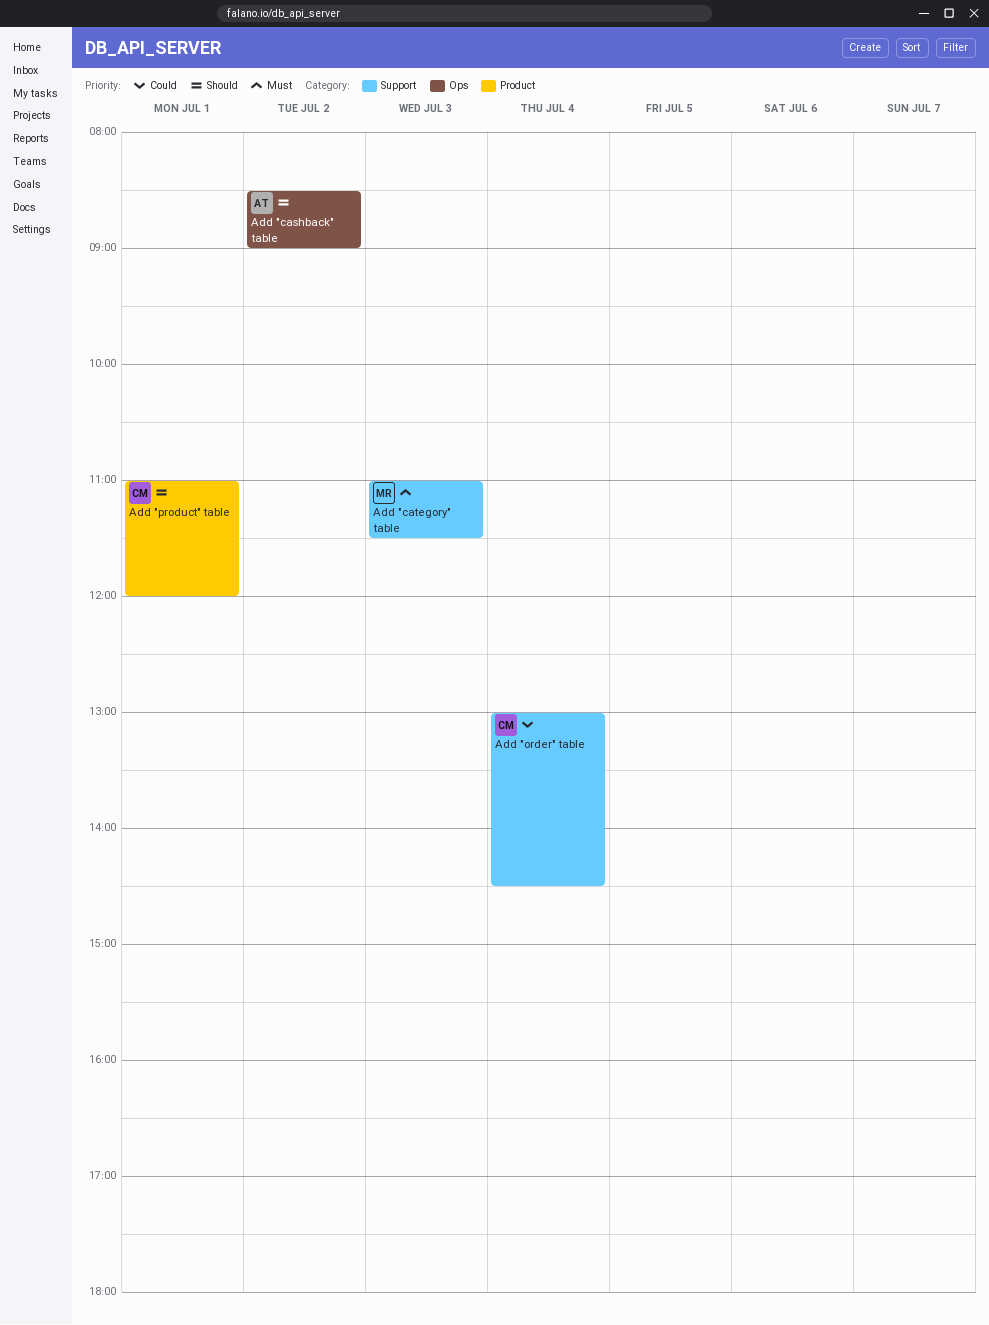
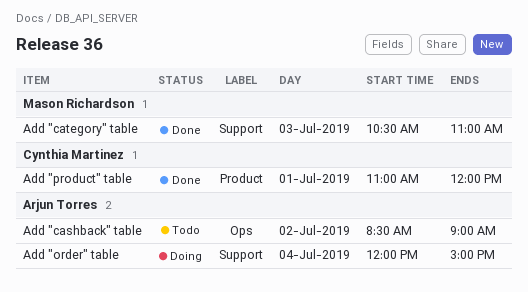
Add "category" table, begins: 11:00 -> 10:30
Add "category" table, ends: 11:30 -> 11:00
Add "order" table, owner: Cynthia Martinez -> Arjun Torres
Add "order" table, begins: 13:00 -> 12:00
Add "order" table, ends: 14:30 -> 15:00

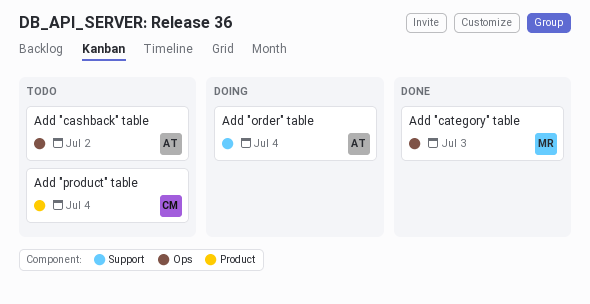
Add "category" table, label: Support -> Ops
Add "product" table, status: Done -> Todo
Add "product" table, day: Jul 1 -> Jul 4

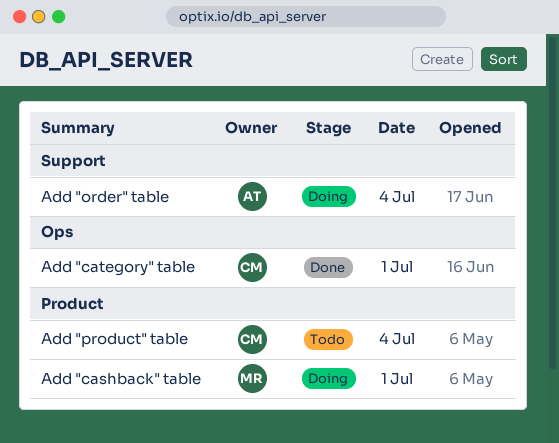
Add "cashback" table, status: Todo -> Doing
Add "cashback" table, owner: AT -> MR
Add "cashback" table, label: Ops -> Product
Add "cashback" table, day: Jul 2 -> Jul 1
Add "category" table, owner: MR -> CM
Add "category" table, day: Jul 3 -> Jul 1

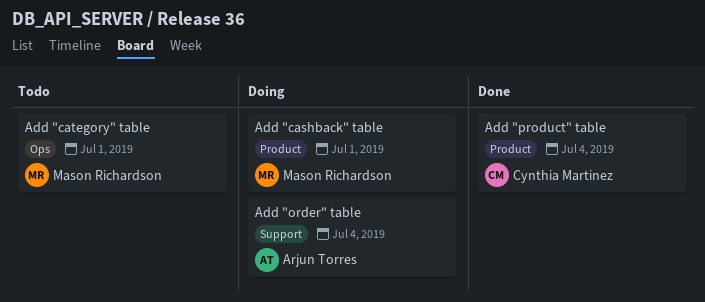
Add "category" table, status: Done -> Todo
Add "category" table, owner: Cynthia Martinez -> Mason Richardson
Add "product" table, status: Todo -> Done

